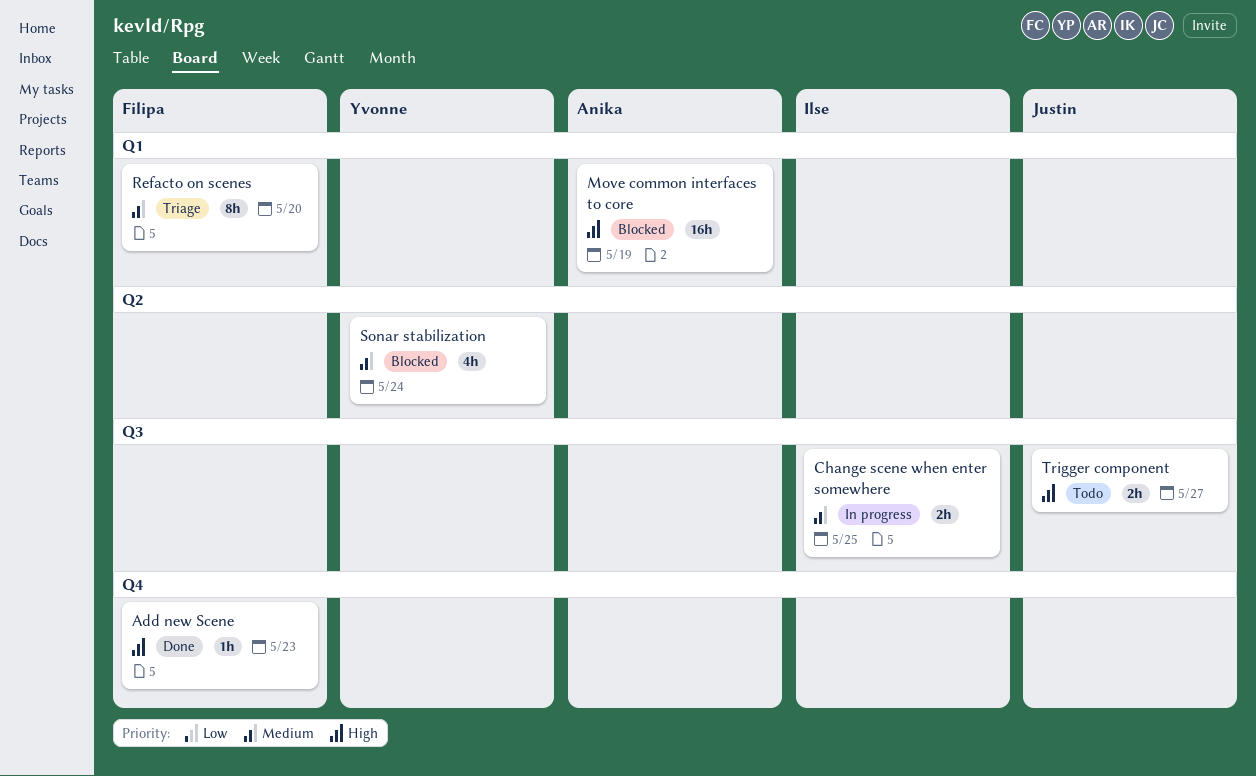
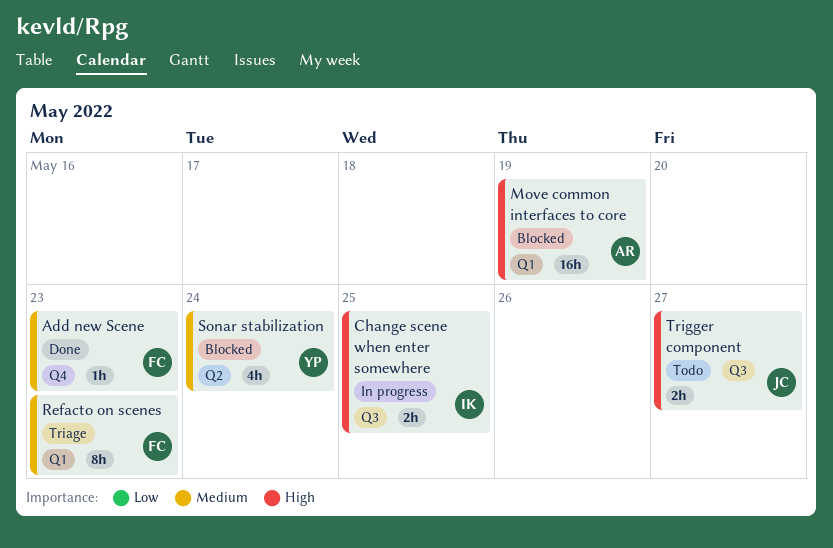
Add new Scene, priority: High -> Medium
Change scene when enter somewhere, priority: Medium -> High
Refacto on scenes, due: May 20 -> May 23

